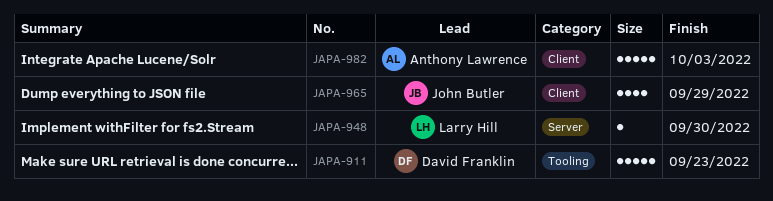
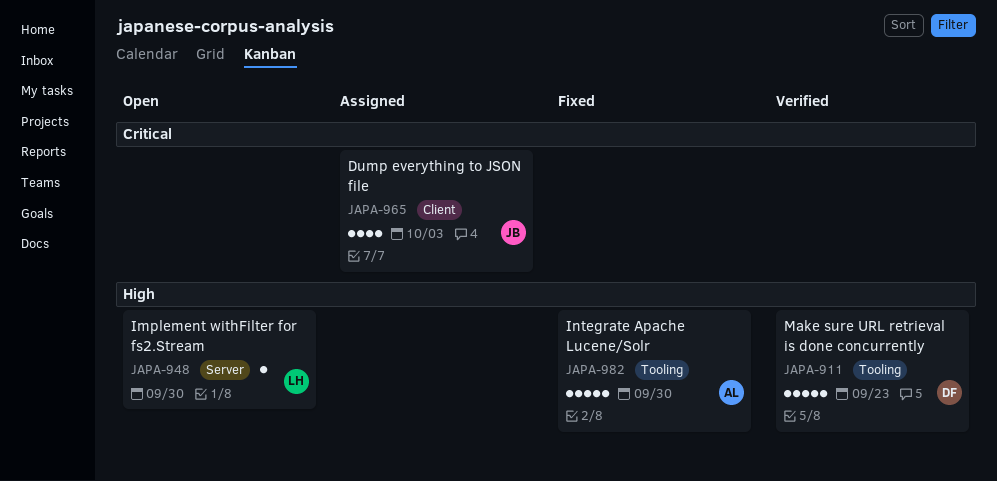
JAPA-965, due: Sep 29 -> Oct 3
JAPA-982, label: Client -> Tooling
JAPA-982, due: Oct 3 -> Sep 30

